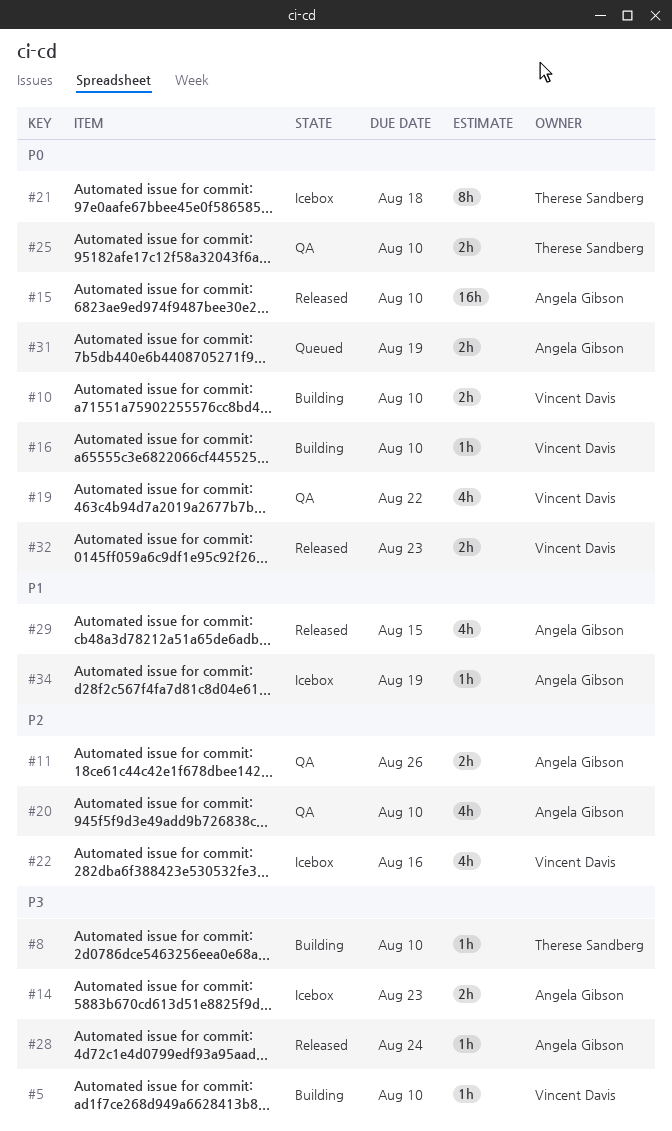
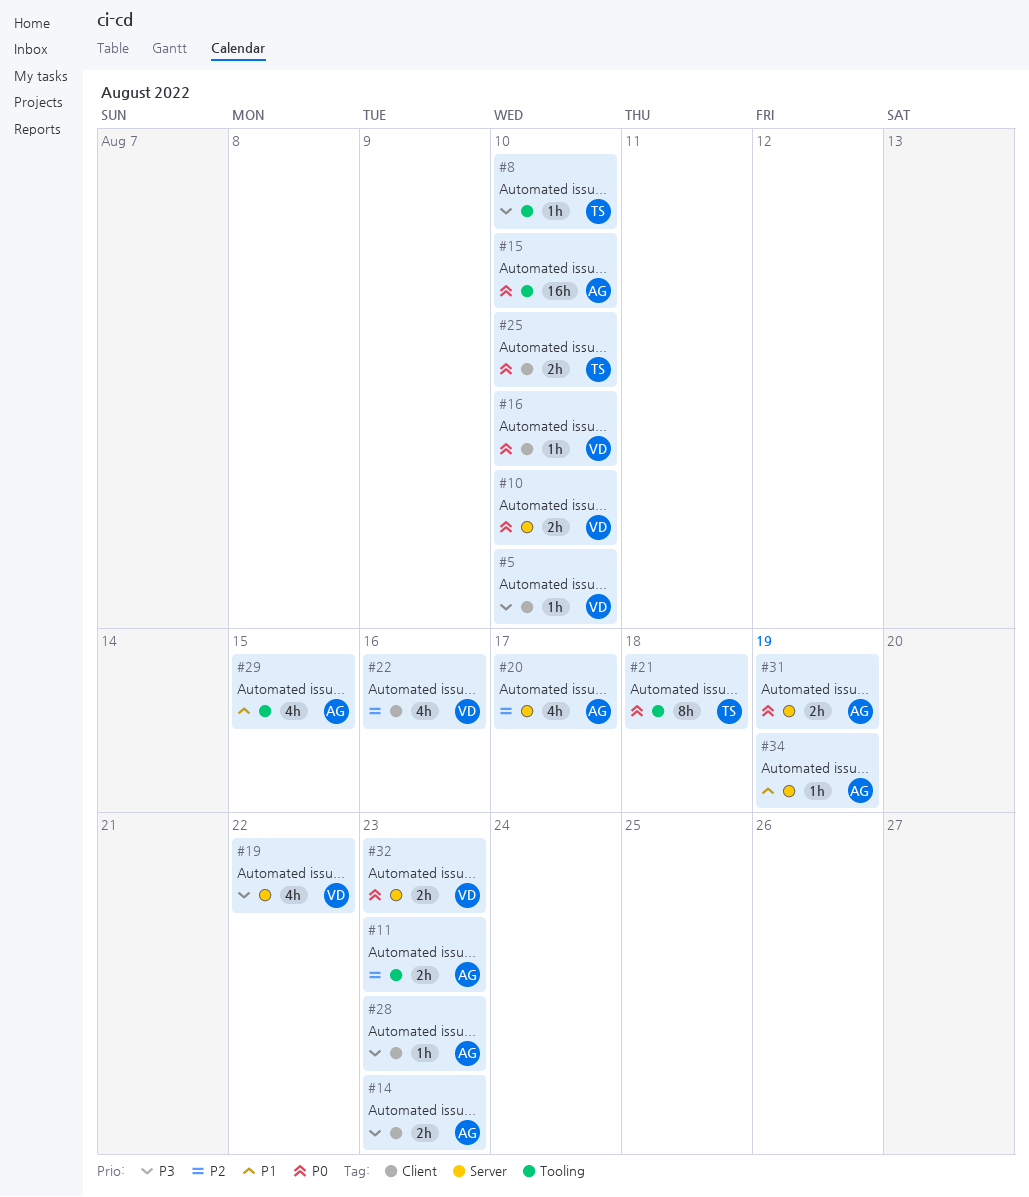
#11, due: Aug 26 -> Aug 23
#19, priority: P0 -> P3
#20, due: Aug 10 -> Aug 17
#28, due: Aug 24 -> Aug 23

